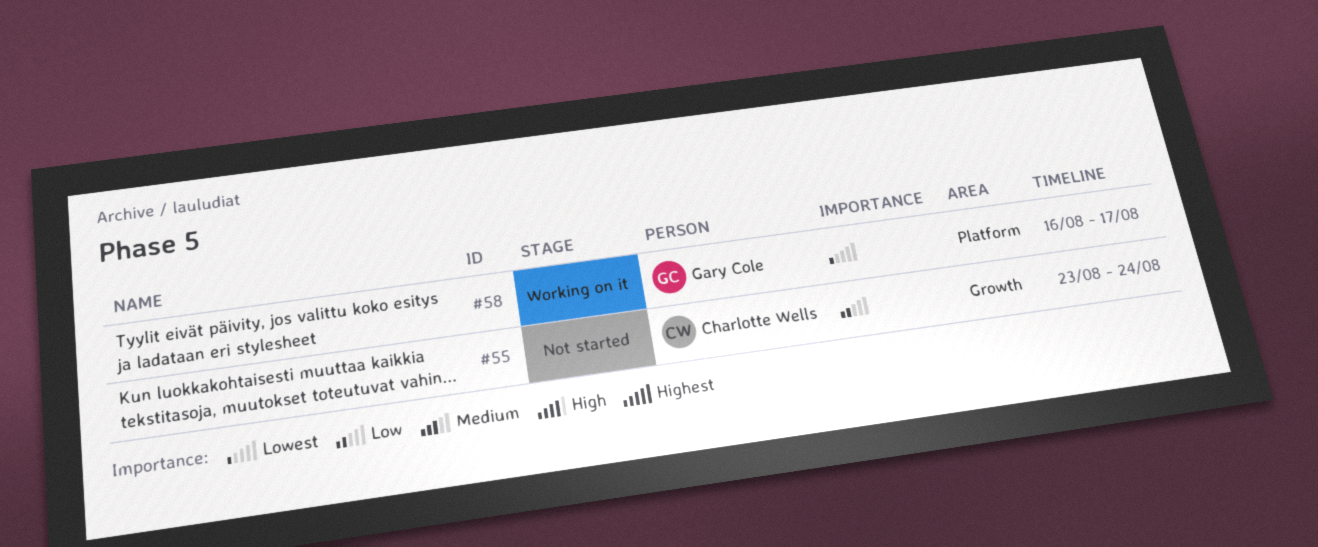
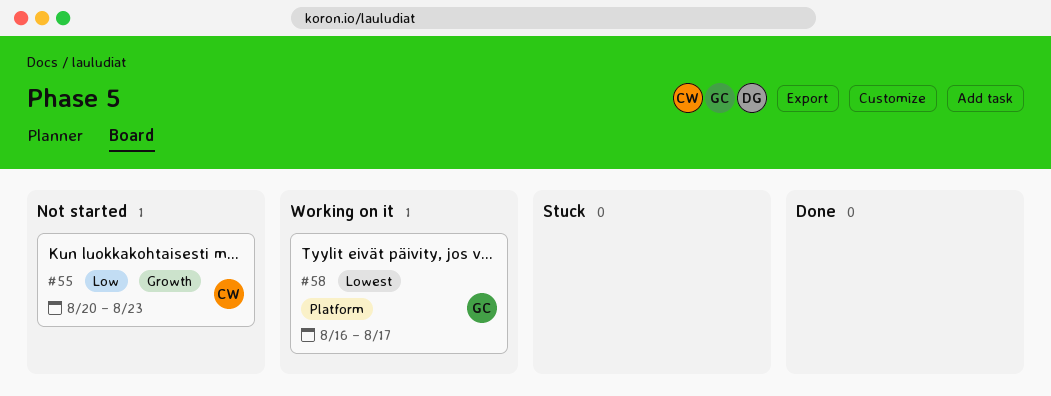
#55, start: Aug 23 -> Aug 20
#55, due: Aug 24 -> Aug 23

